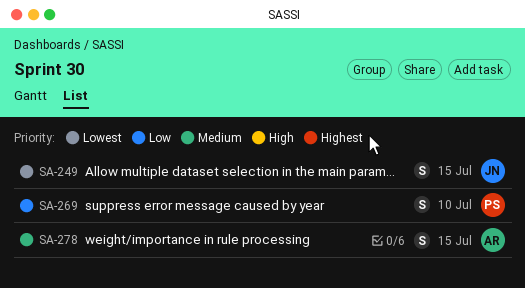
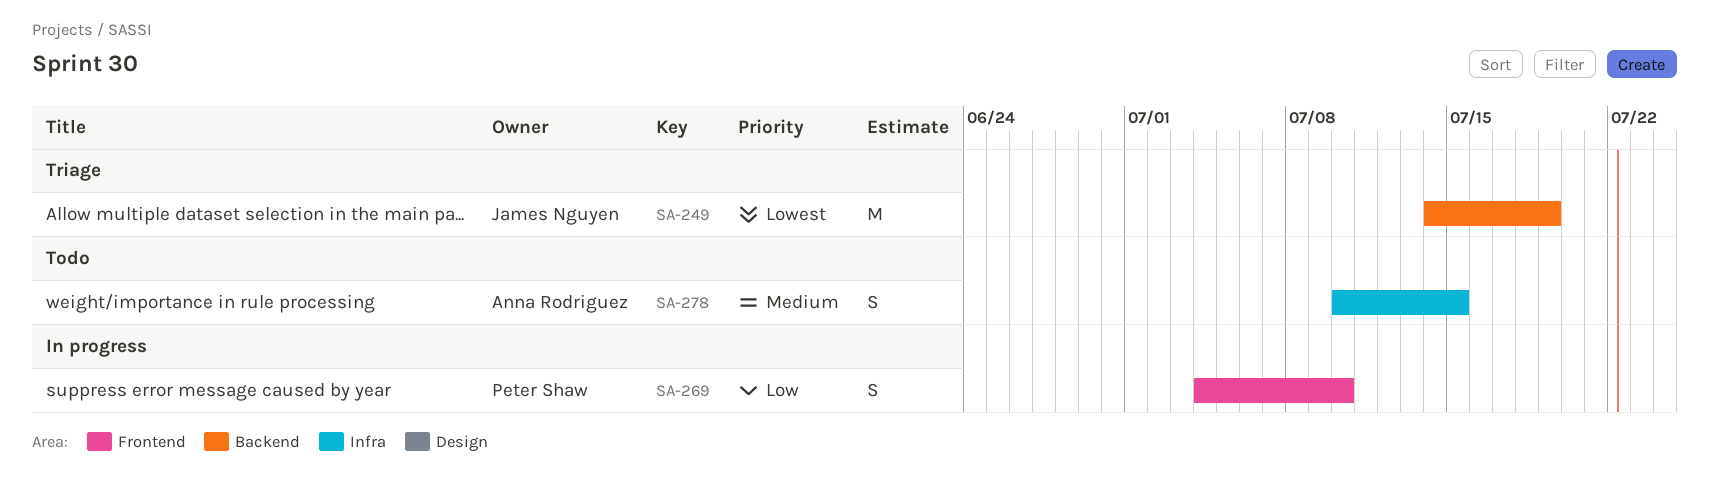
SA-249, estimate: S -> M
SA-249, due: Jul 15 -> Jul 19

